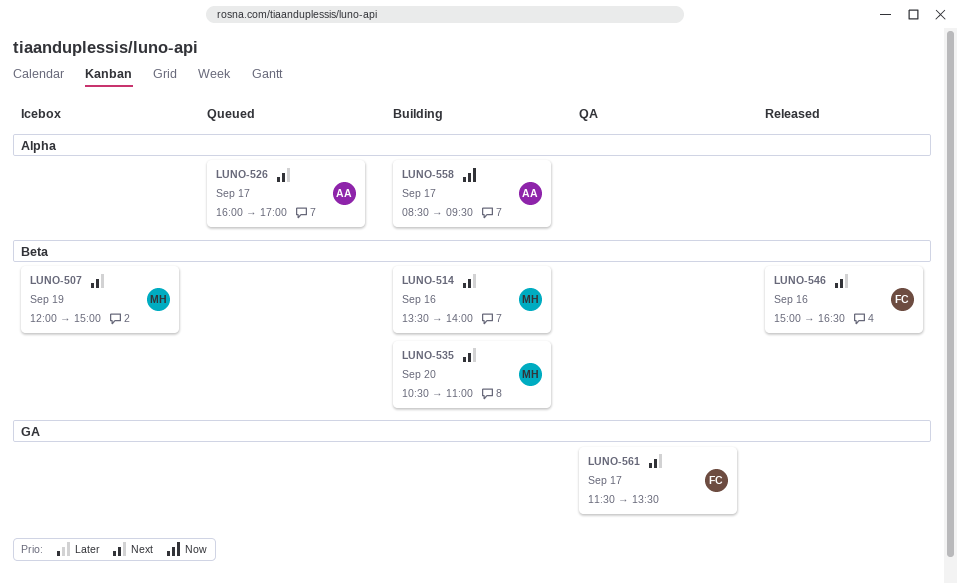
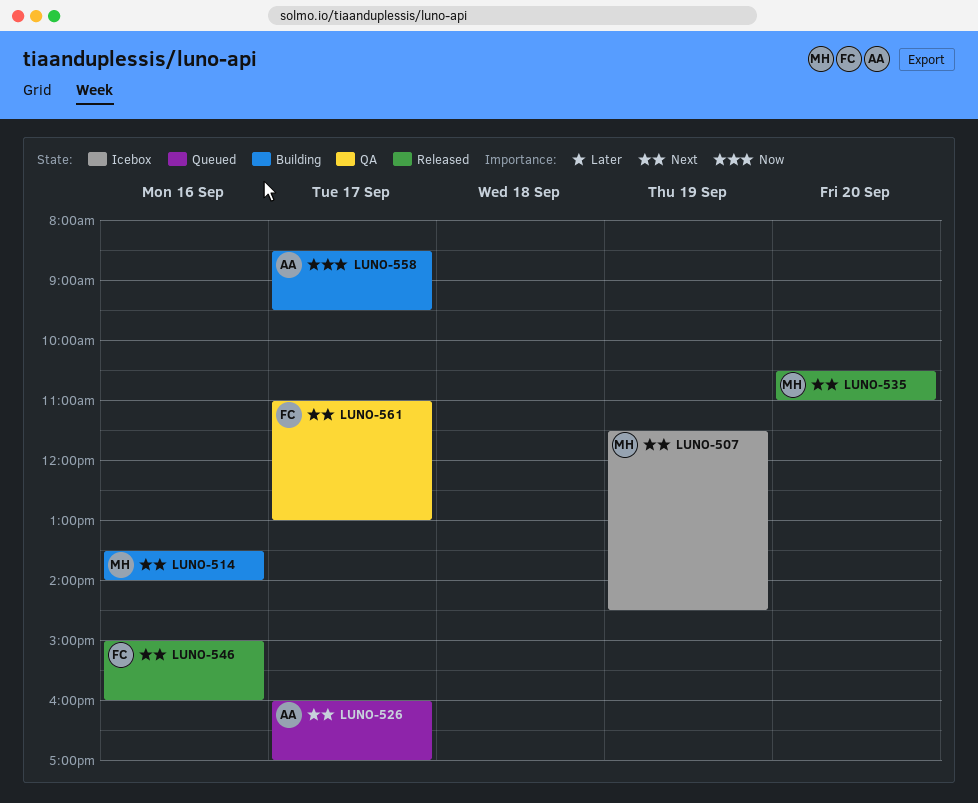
LUNO-507, begins: 12:00 -> 11:30
LUNO-507, ends: 15:00 -> 14:30
LUNO-535, status: Building -> Released
LUNO-546, ends: 16:30 -> 16:00
LUNO-561, begins: 11:30 -> 11:00
LUNO-561, ends: 13:30 -> 13:00

